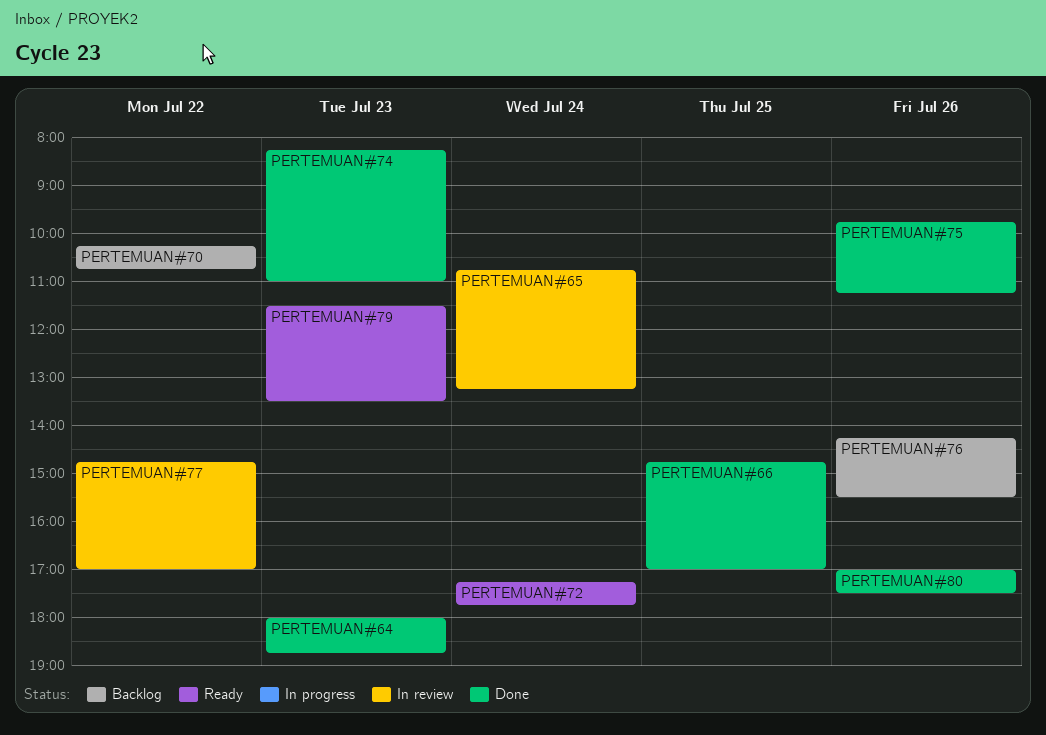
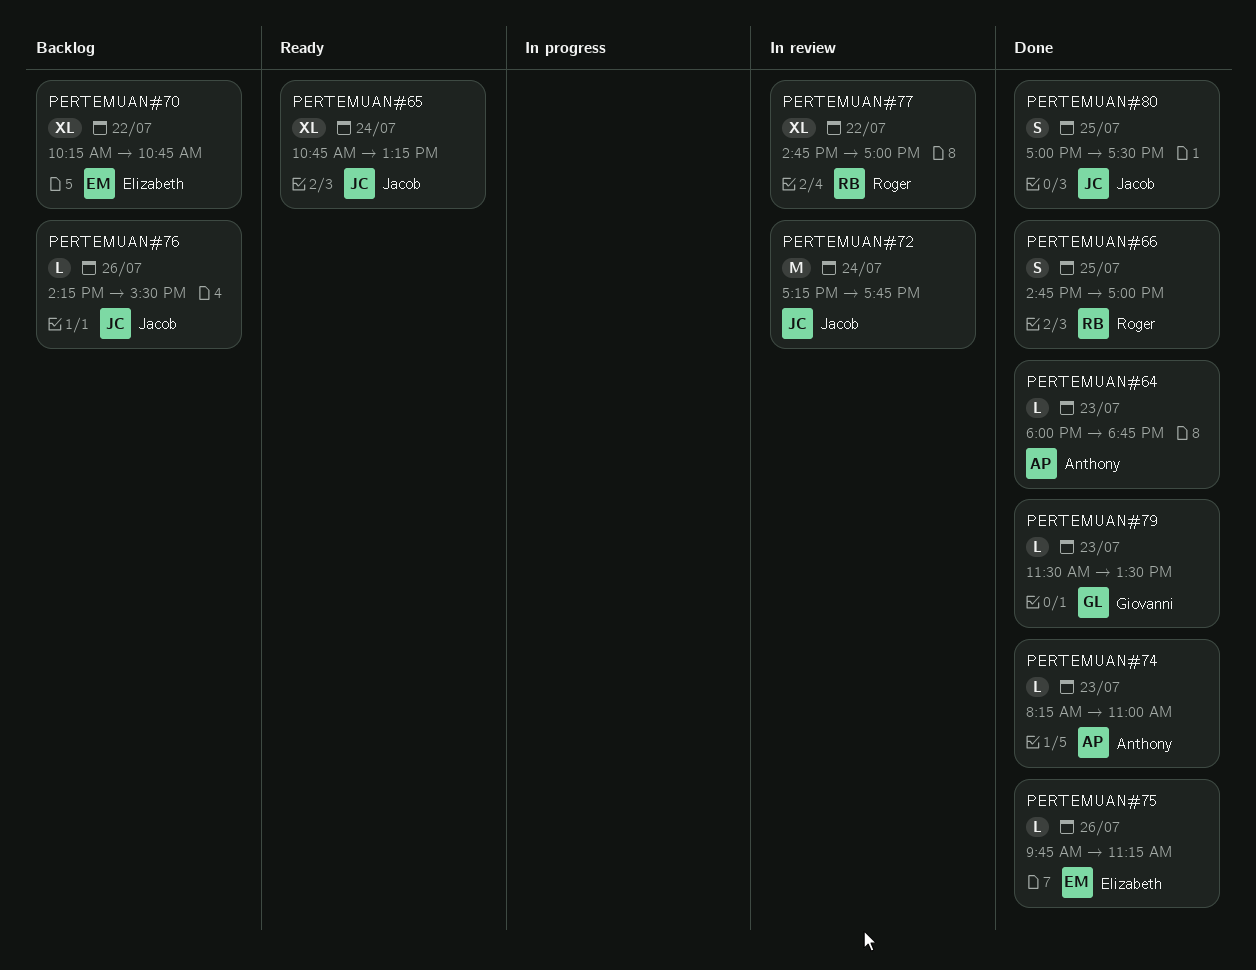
PERTEMUAN#65, status: In review -> Ready
PERTEMUAN#72, status: Ready -> In review
PERTEMUAN#79, status: Ready -> Done
PERTEMUAN#80, day: Jul 26 -> Jul 25

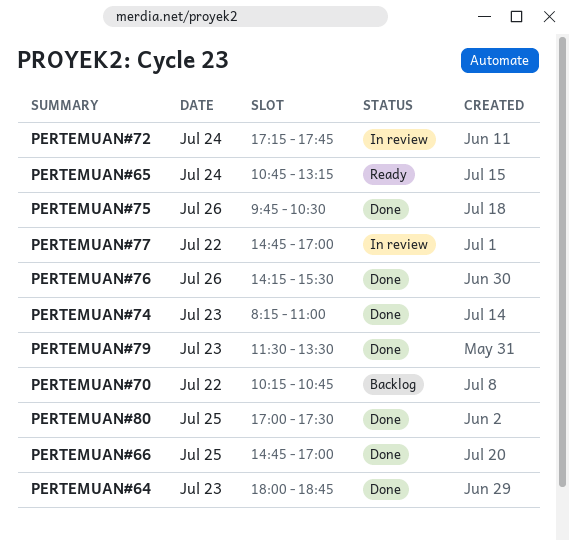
PERTEMUAN#75, ends: 11:15 -> 10:30
PERTEMUAN#76, status: Backlog -> Done

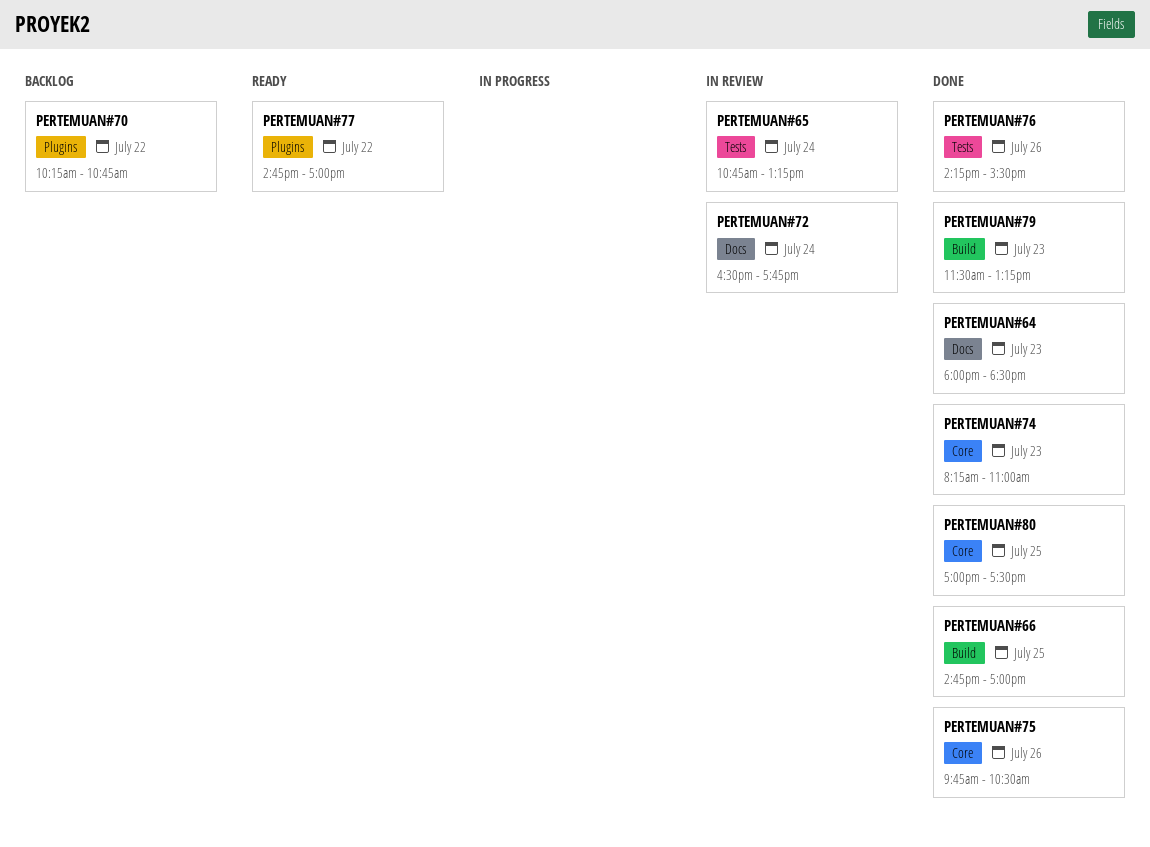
PERTEMUAN#64, ends: 18:45 -> 18:30
PERTEMUAN#65, status: Ready -> In review
PERTEMUAN#72, begins: 17:15 -> 16:30
PERTEMUAN#77, status: In review -> Ready
PERTEMUAN#79, ends: 13:30 -> 13:15

